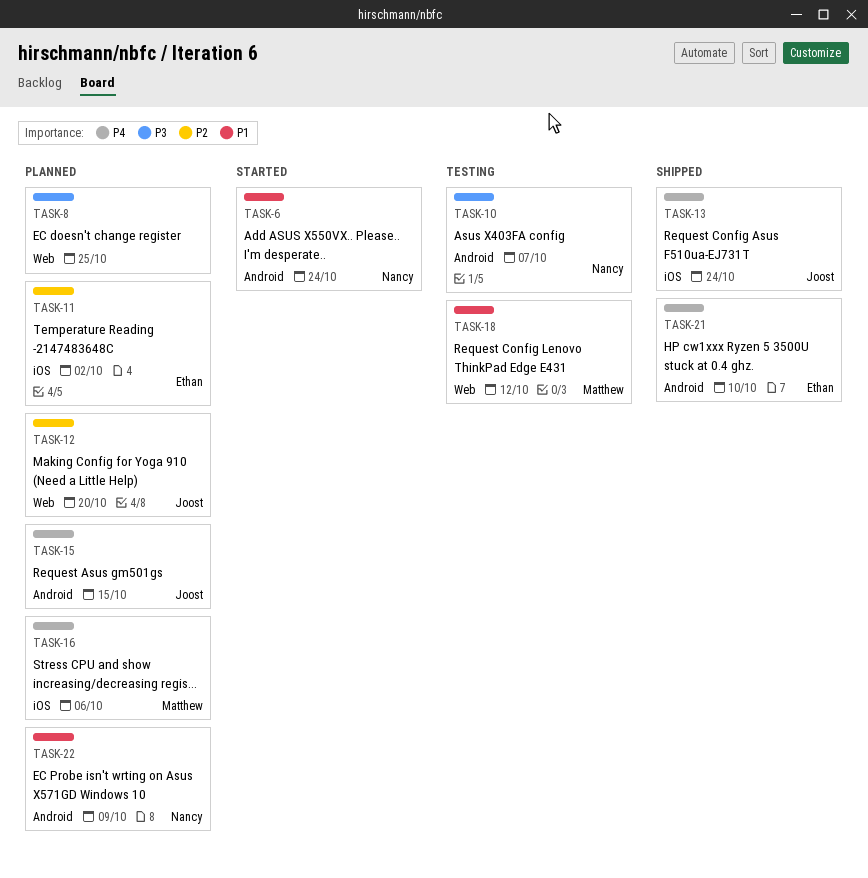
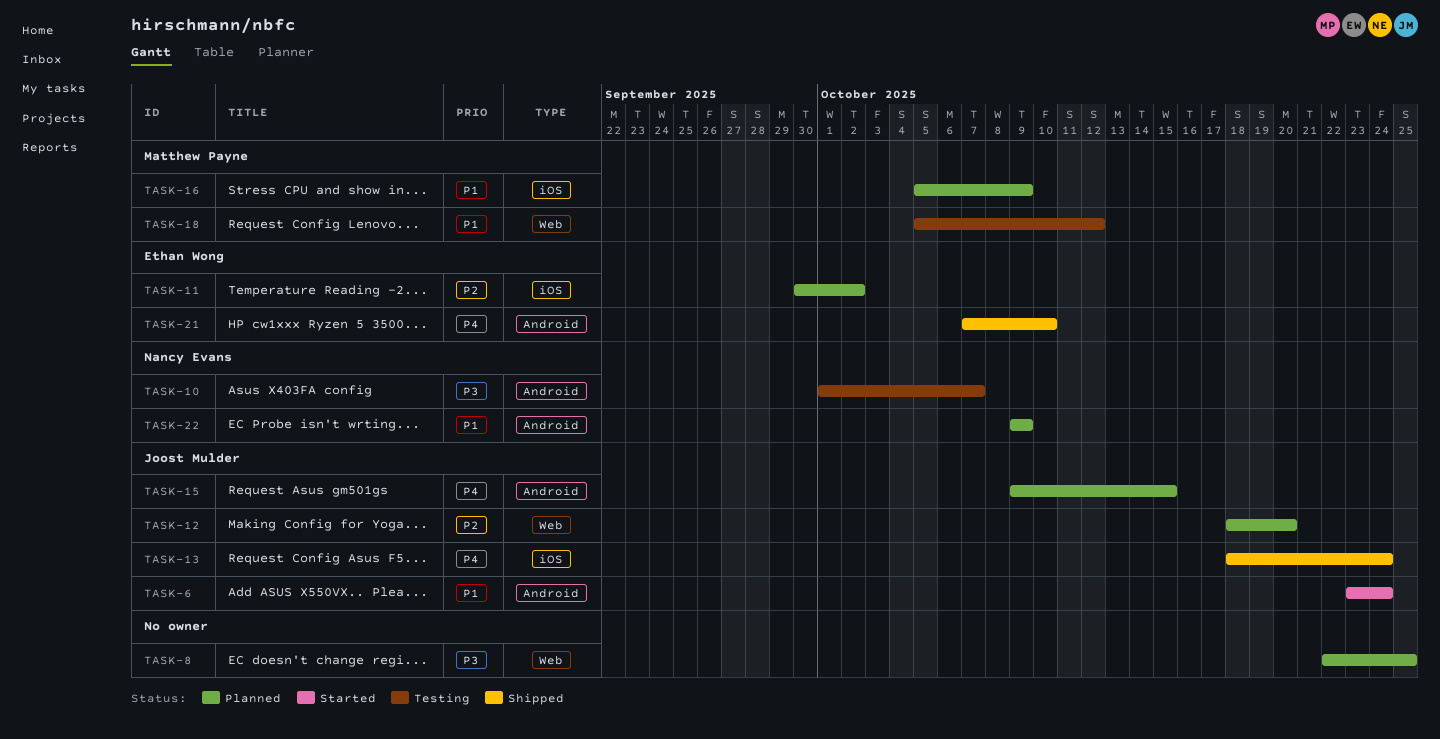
TASK-6, owner: Nancy Evans -> Joost Mulder
TASK-16, priority: P4 -> P1
TASK-16, due: Oct 6 -> Oct 9

